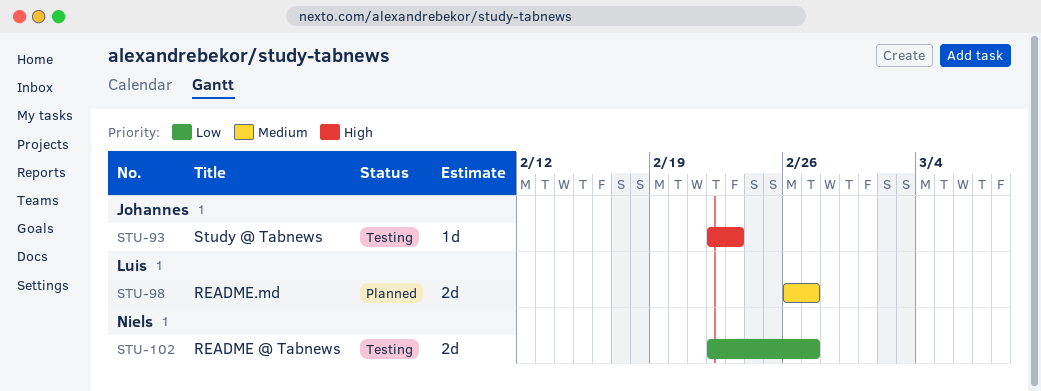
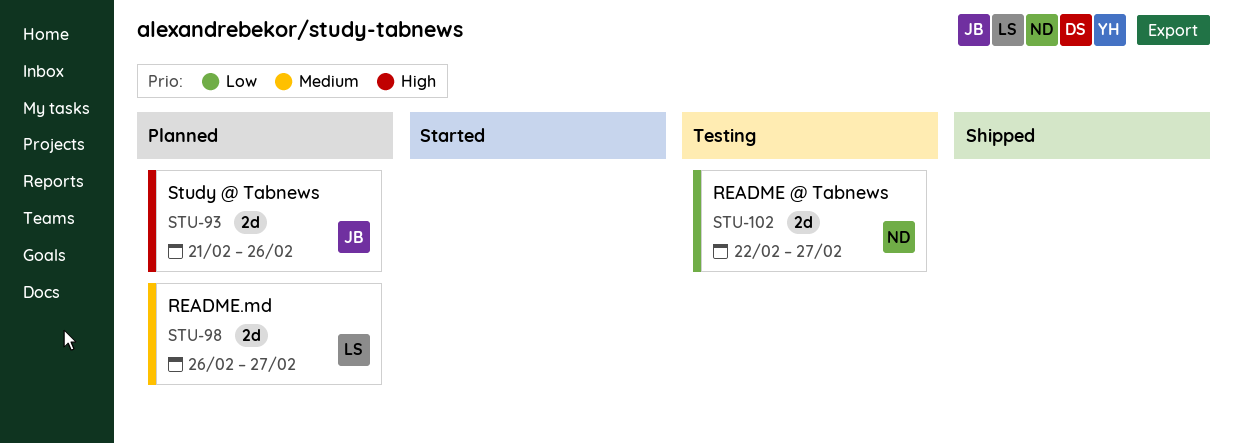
STU-93, status: Testing -> Planned
STU-93, estimate: 1d -> 2d
STU-93, start: Feb 22 -> Feb 21
STU-93, due: Feb 23 -> Feb 26

